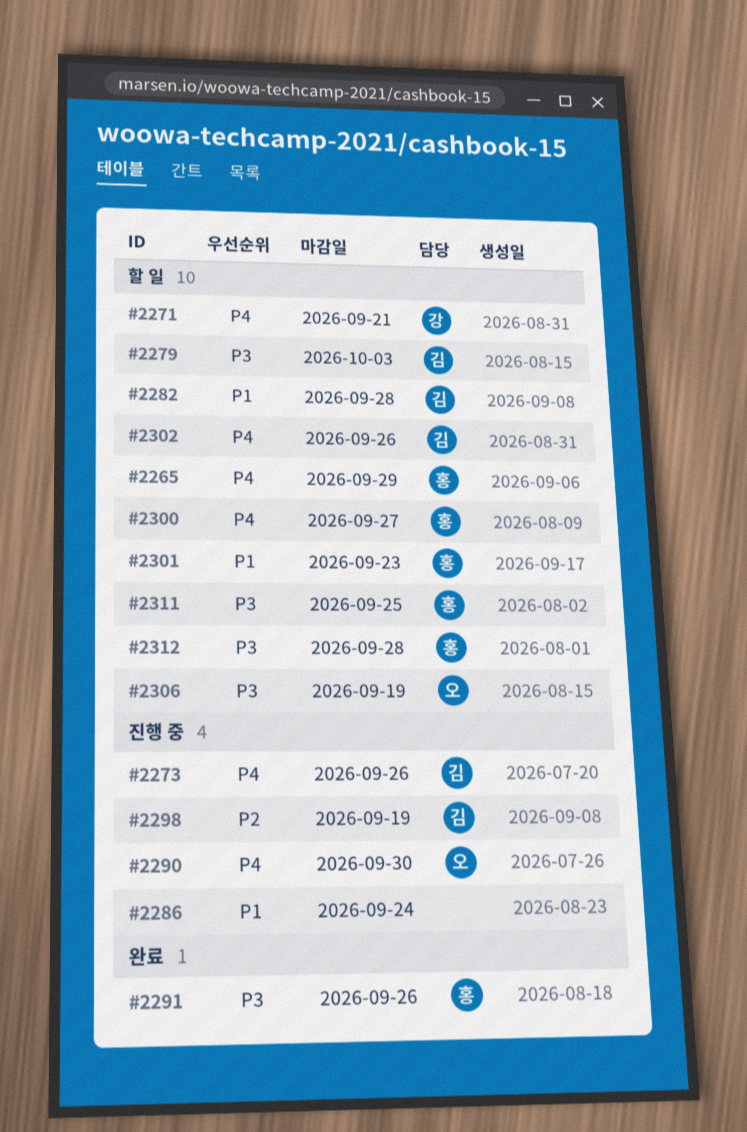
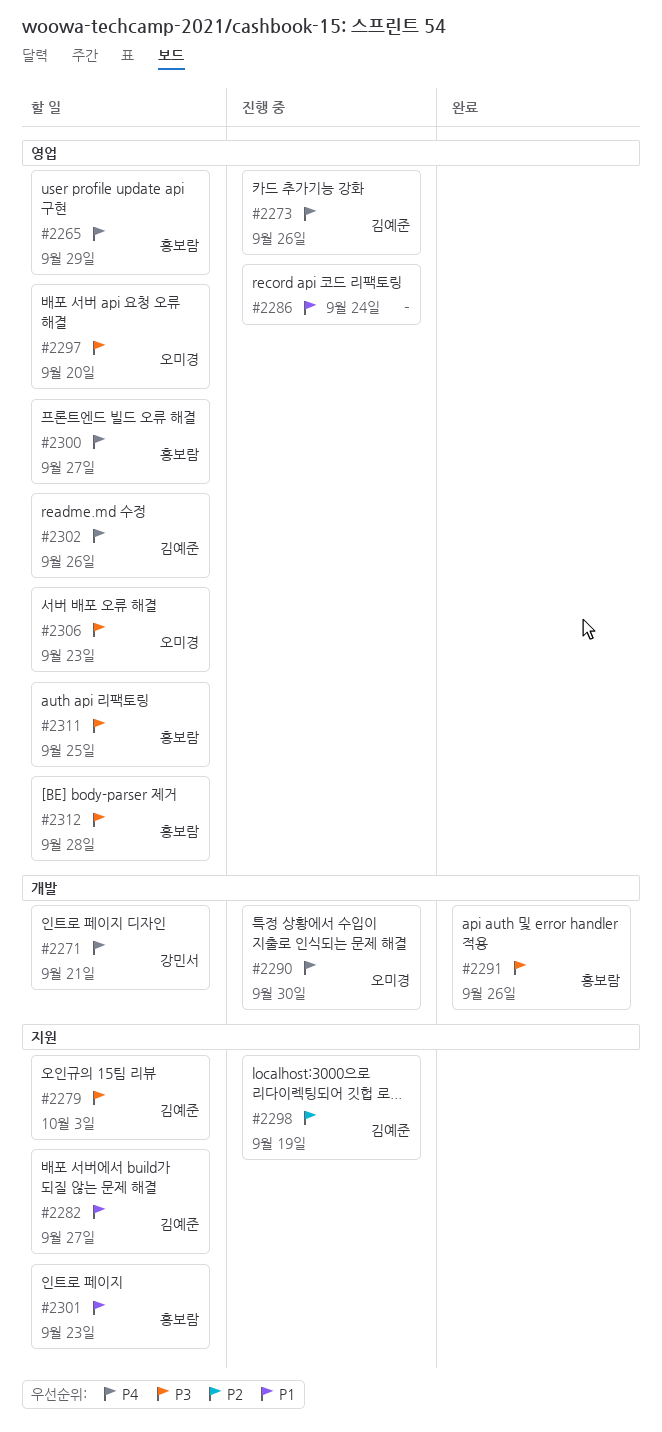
#2282, due: Sep 28 -> Sep 27
#2297: none -> present
#2306, due: Sep 19 -> Sep 23

